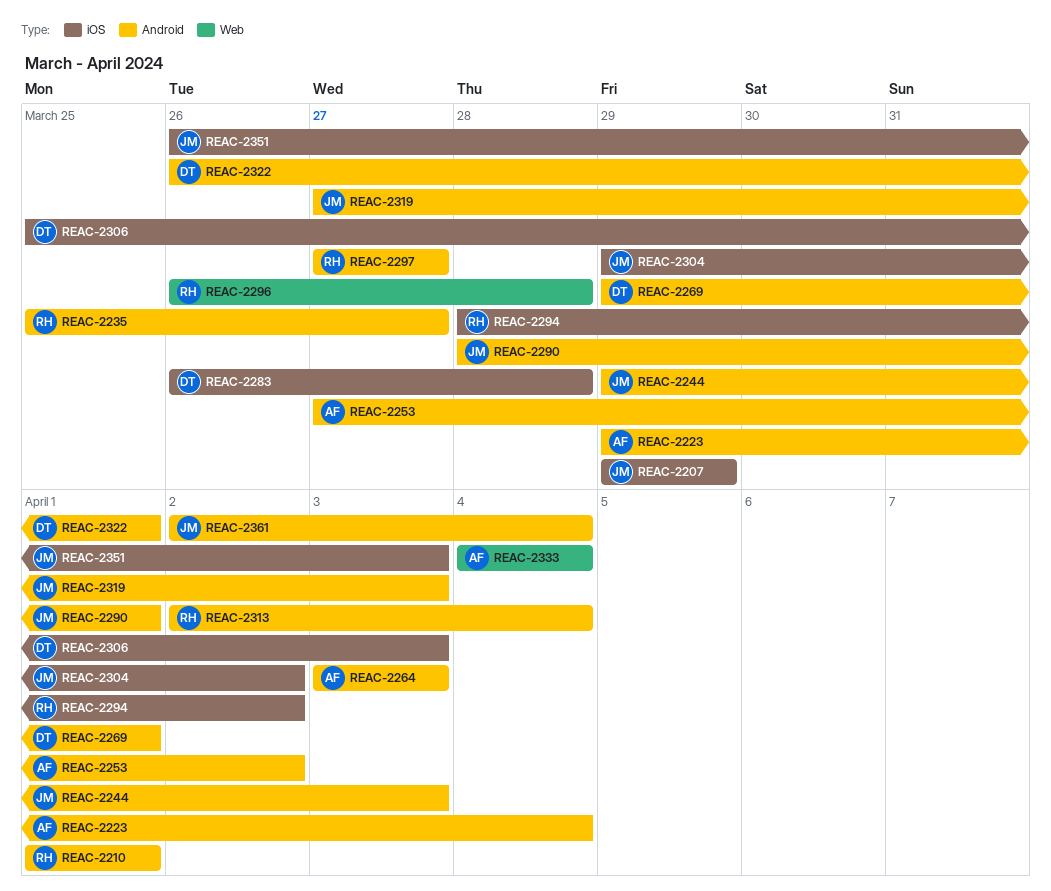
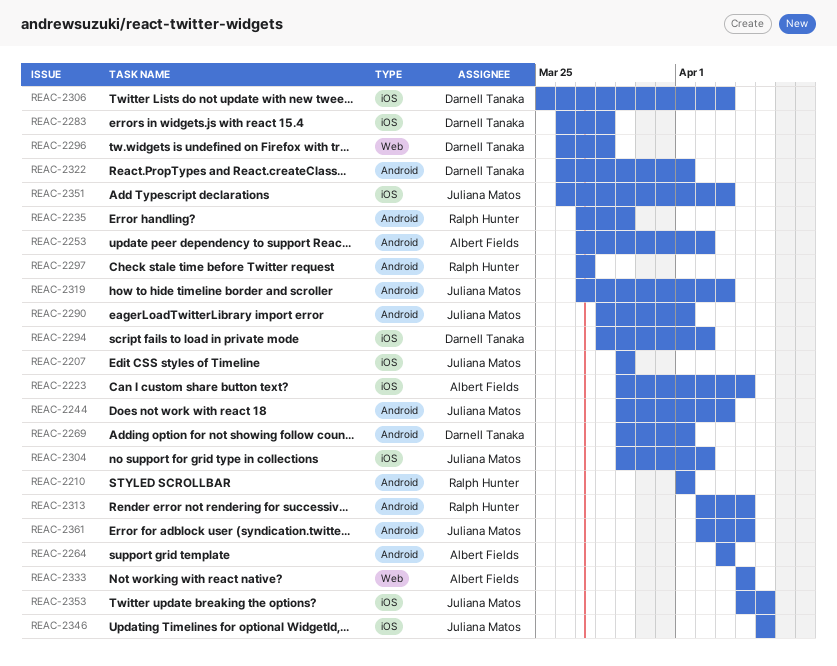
REAC-2223, label: Android -> iOS
REAC-2235, start: Mar 25 -> Mar 27
REAC-2235, due: Mar 27 -> Mar 29
REAC-2294, owner: Ralph Hunter -> Darnell Tanaka
REAC-2296, owner: Ralph Hunter -> Darnell Tanaka
REAC-2346: none -> present
REAC-2353: none -> present

